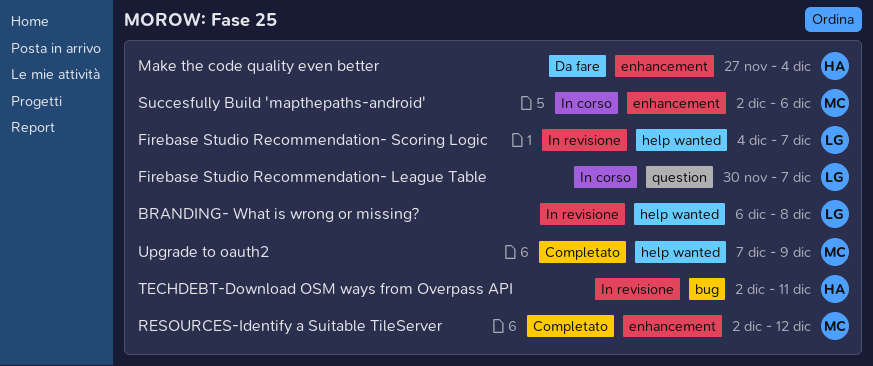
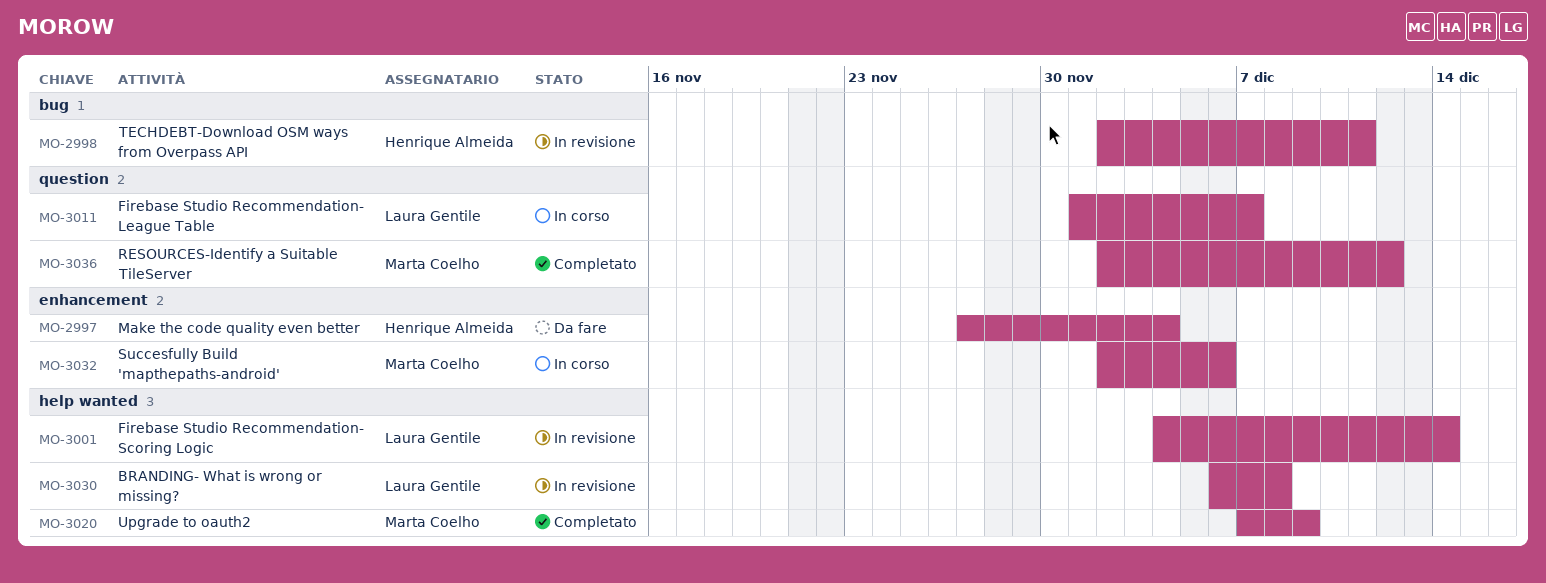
Firebase Studio Recommendation- League Table, start: Nov 30 -> Dec 1
Firebase Studio Recommendation- Scoring Logic, due: Dec 7 -> Dec 14
RESOURCES-Identify a Suitable TileServer, label: enhancement -> question

